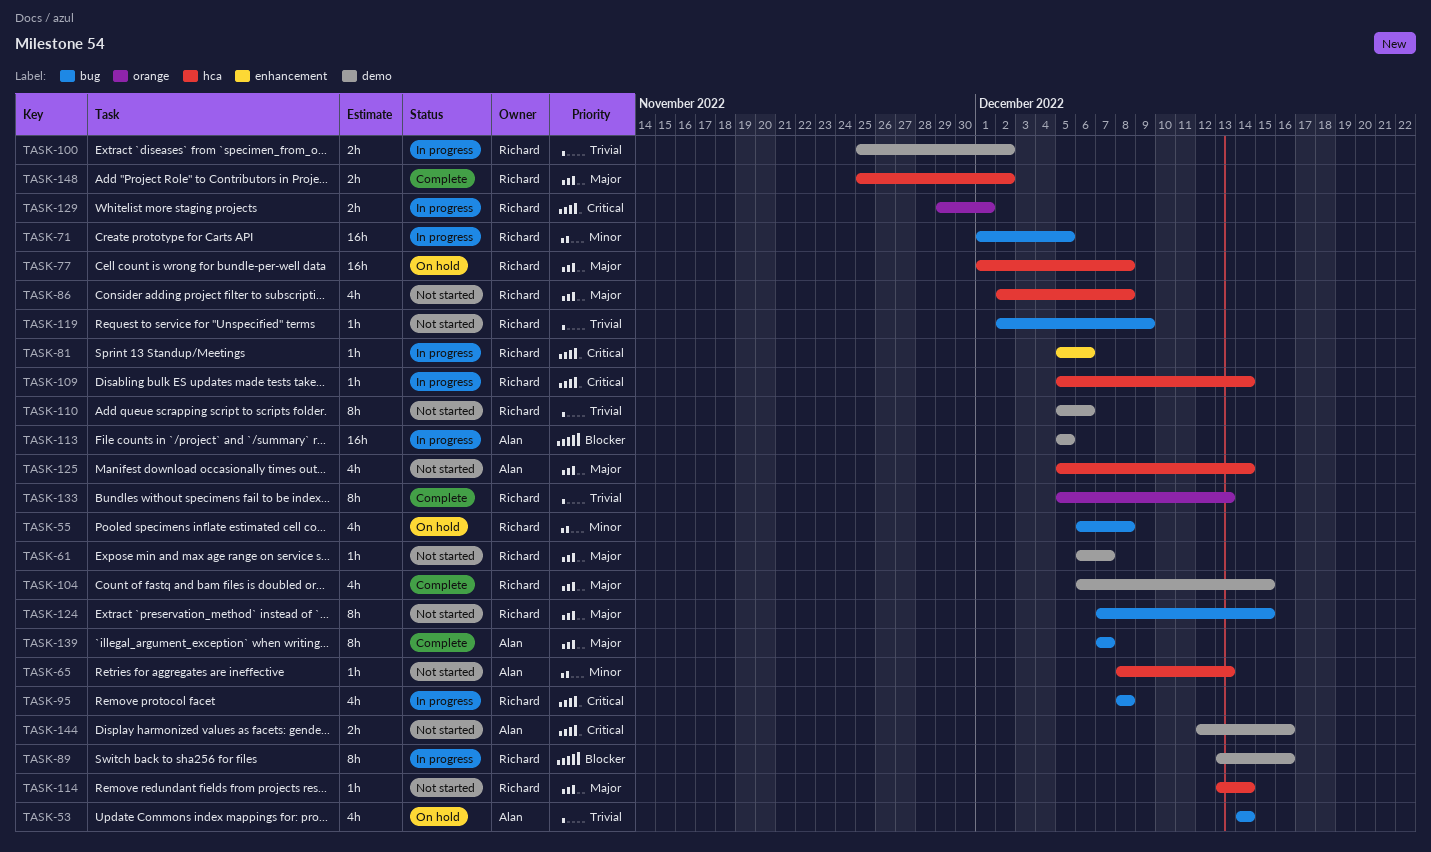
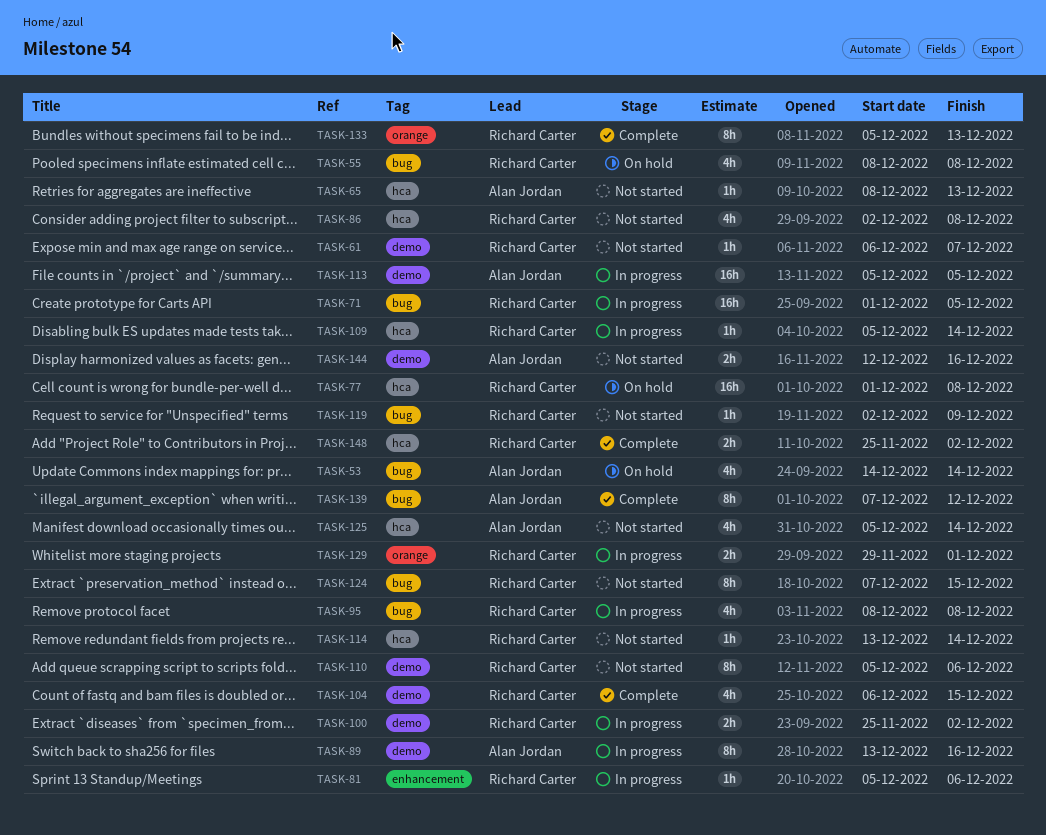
TASK-55, start: Dec 6 -> Dec 8
TASK-89, owner: Richard Carter -> Alan Jordan
TASK-139, due: Dec 7 -> Dec 12

